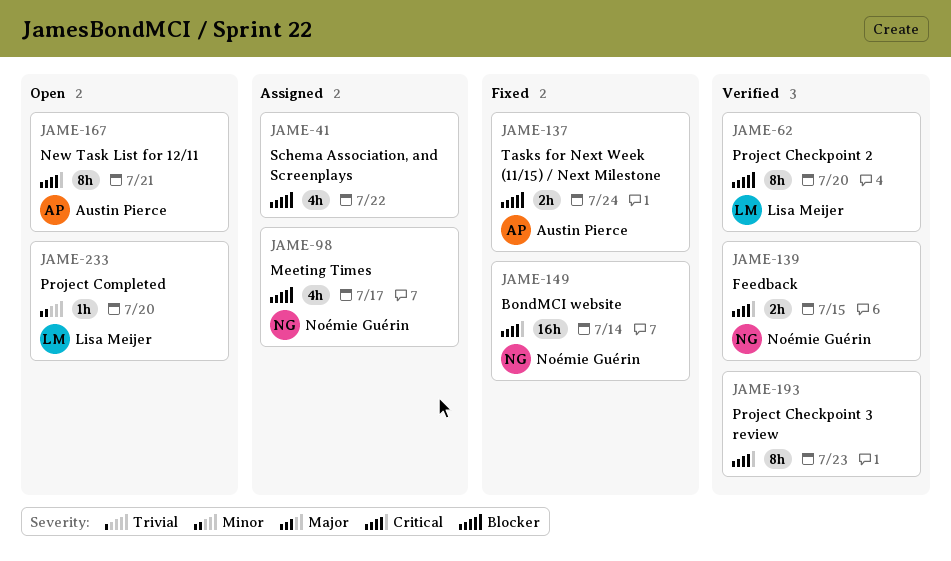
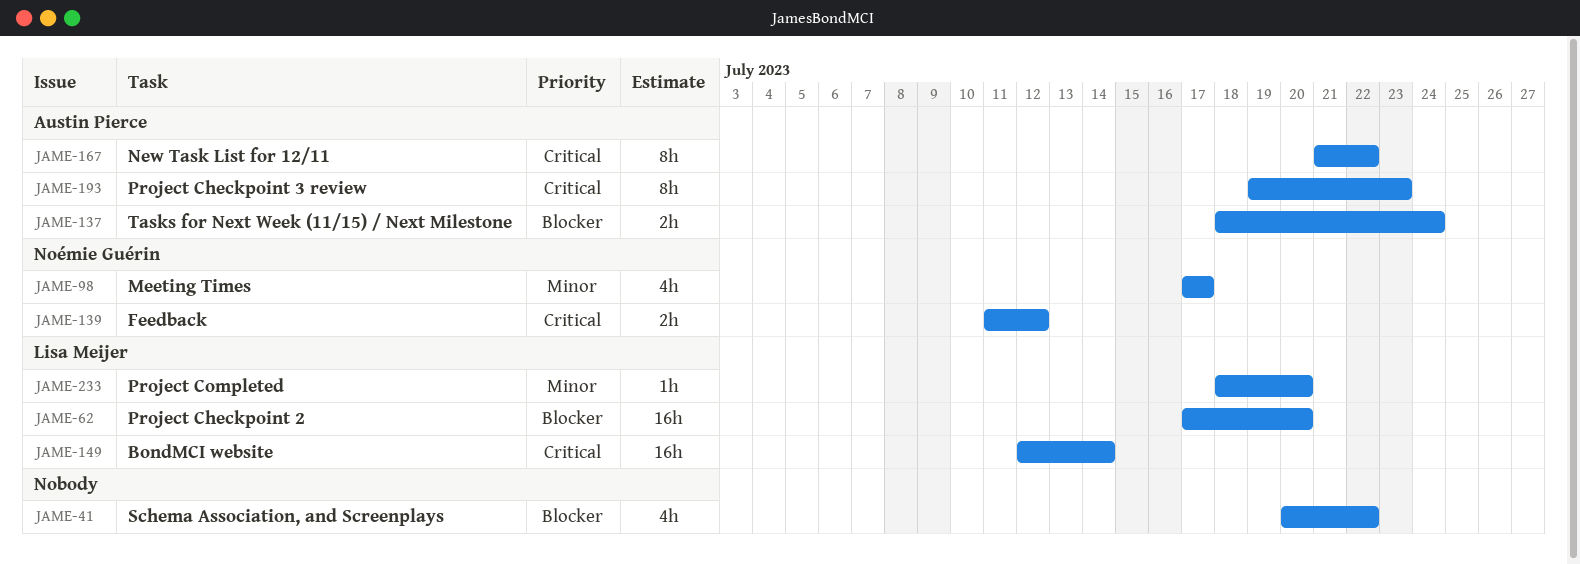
JAME-62, estimate: 8h -> 16h
JAME-98, priority: Blocker -> Minor
JAME-139, due: Jul 15 -> Jul 12
JAME-149, owner: Noémie Guérin -> Lisa Meijer
JAME-167, due: Jul 21 -> Jul 22
JAME-193, owner: none -> Austin Pierce

